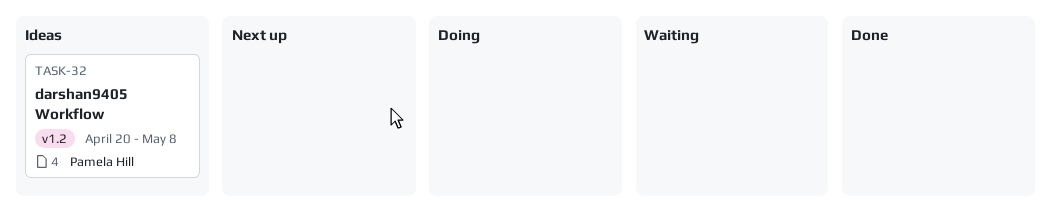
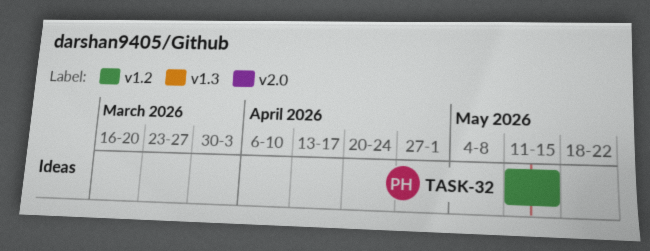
TASK-32, start: Apr 20 -> May 11
TASK-32, due: May 8 -> May 15

